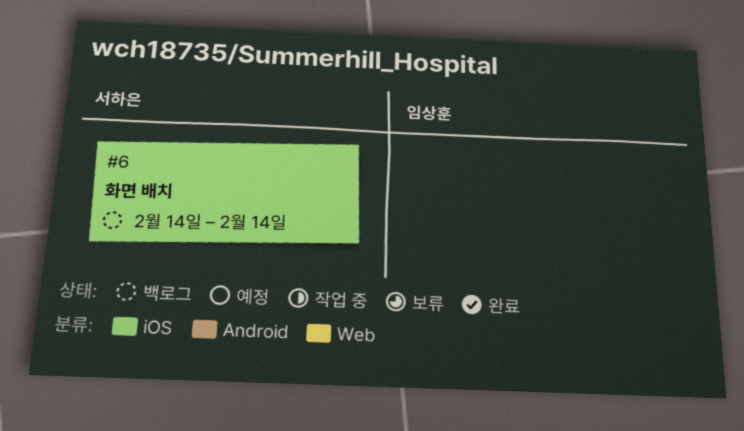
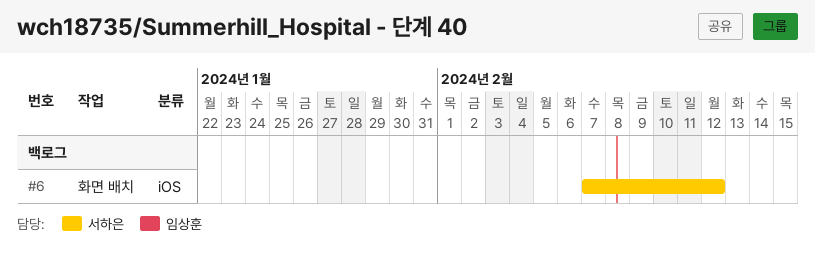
#6, start: Feb 14 -> Feb 7
#6, due: Feb 14 -> Feb 12

